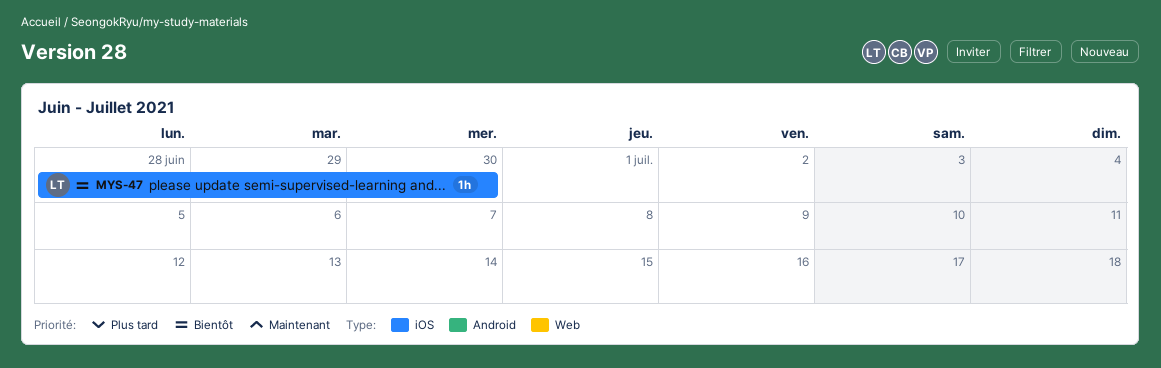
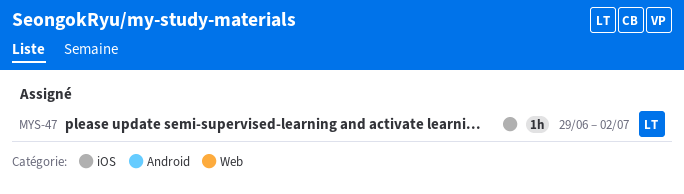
MYS-47, start: Jun 28 -> Jun 29
MYS-47, due: Jun 30 -> Jul 2

